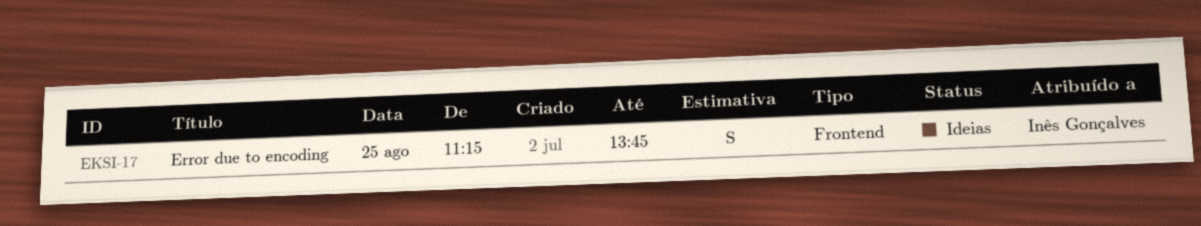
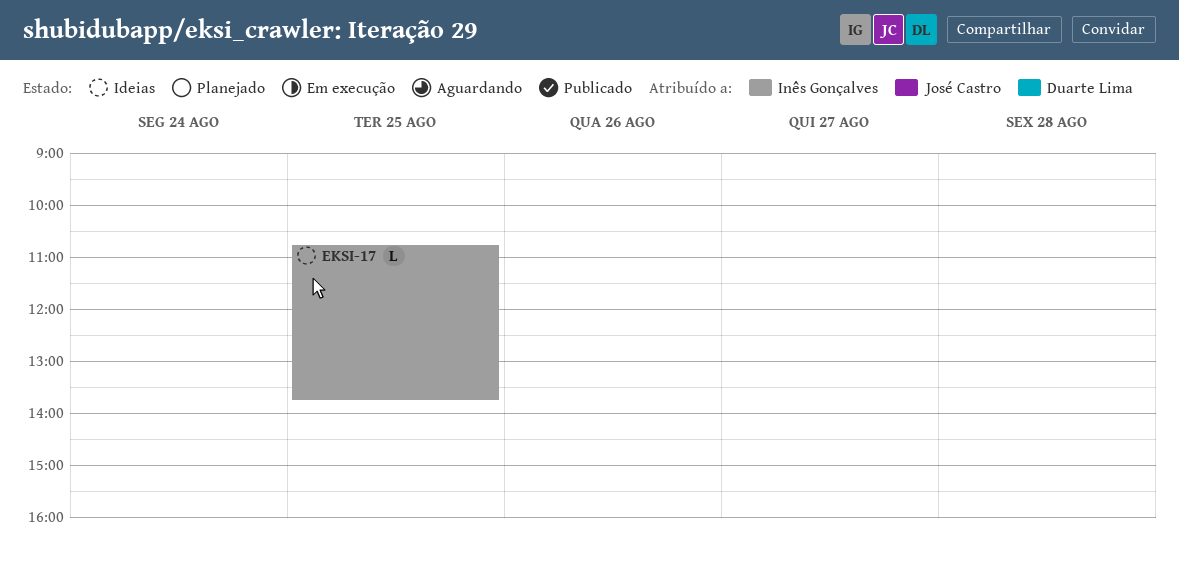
EKSI-17, estimate: S -> L
EKSI-17, begins: 11:15 -> 10:45

